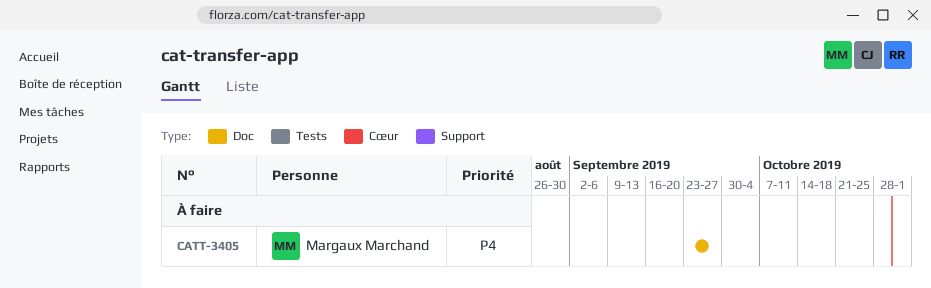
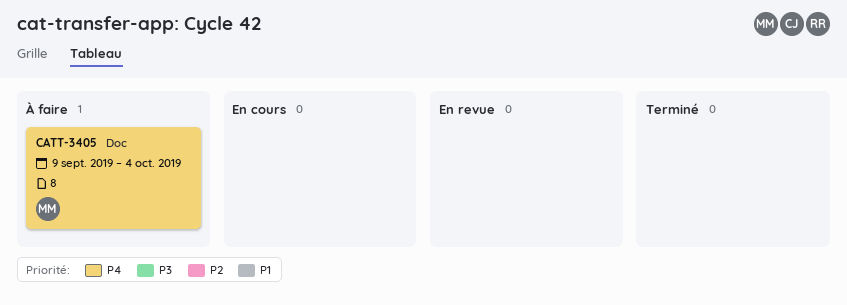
CATT-3405, start: Sep 23 -> Sep 9
CATT-3405, due: Sep 27 -> Oct 4

